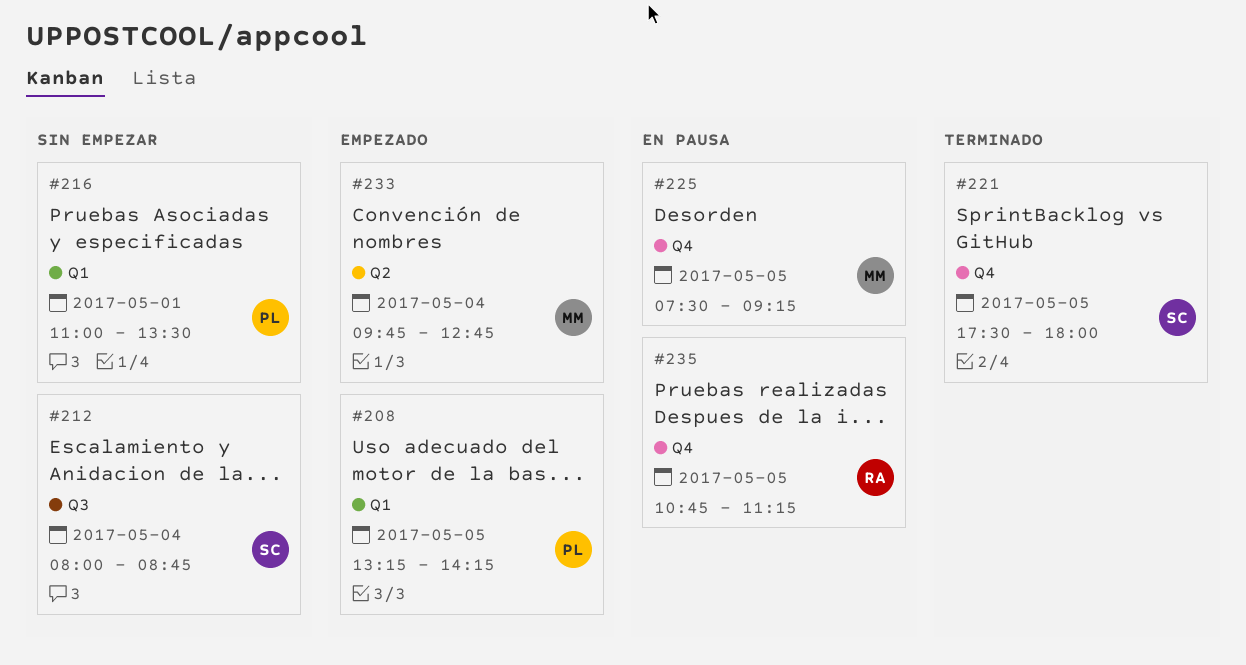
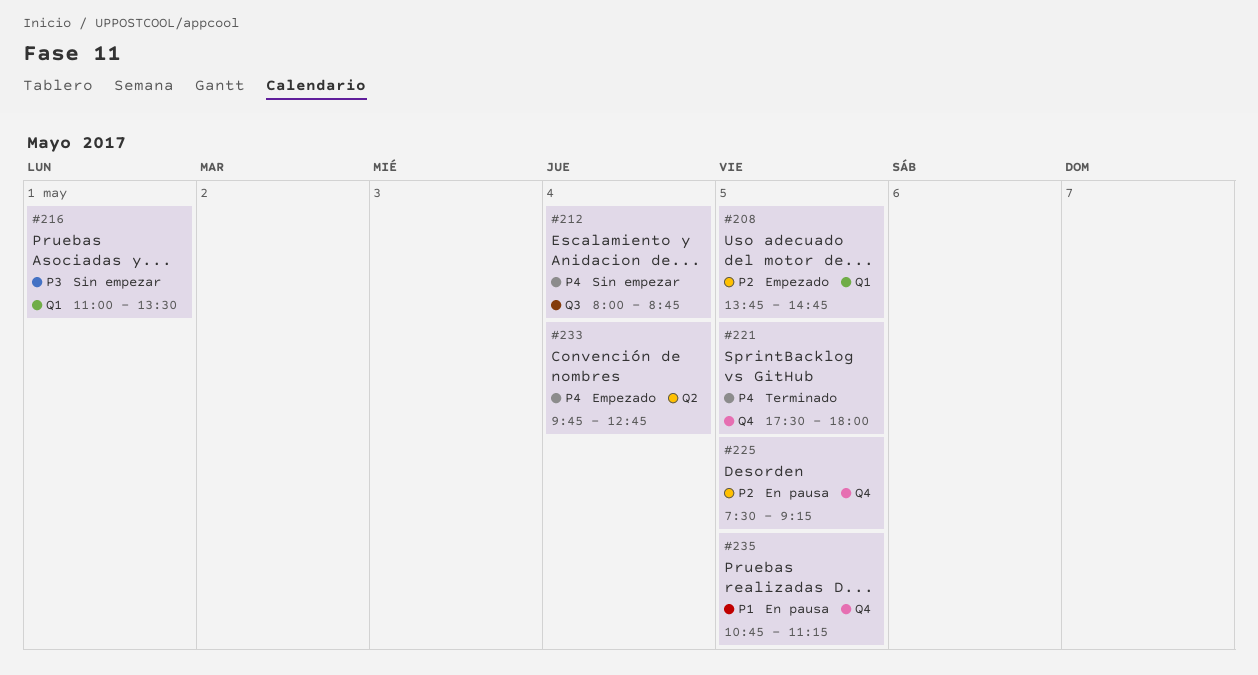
#208, begins: 13:15 -> 13:45
#208, ends: 14:15 -> 14:45

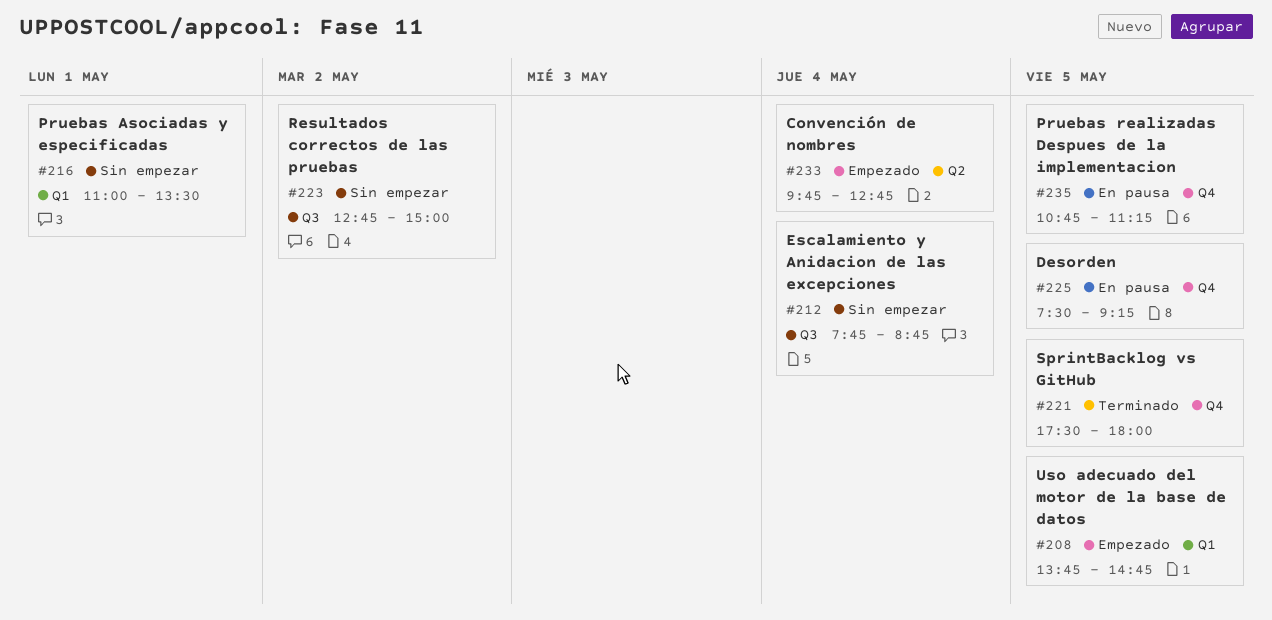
#212, begins: 08:00 -> 07:45
#223: none -> present

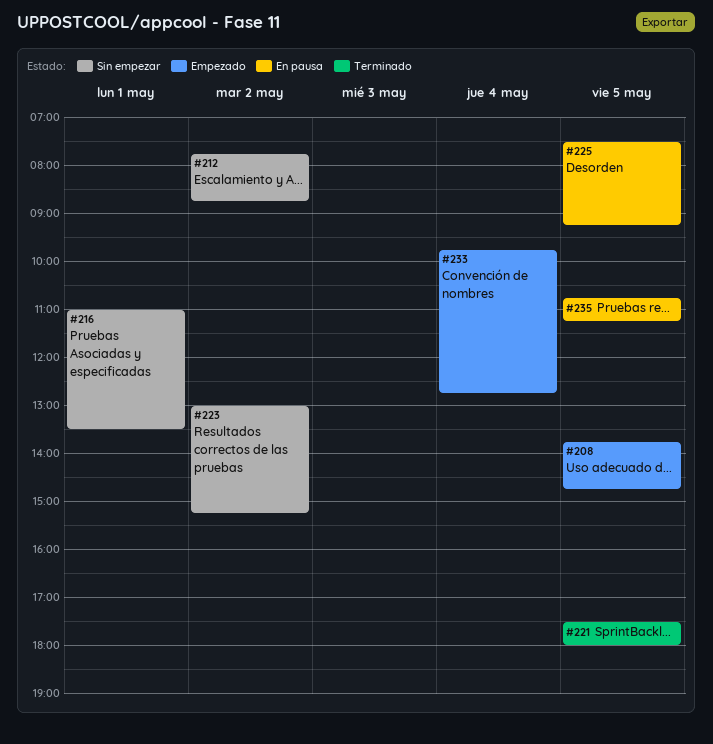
#212, day: May 4 -> May 2
#223, begins: 12:45 -> 13:00
#223, ends: 15:00 -> 15:15

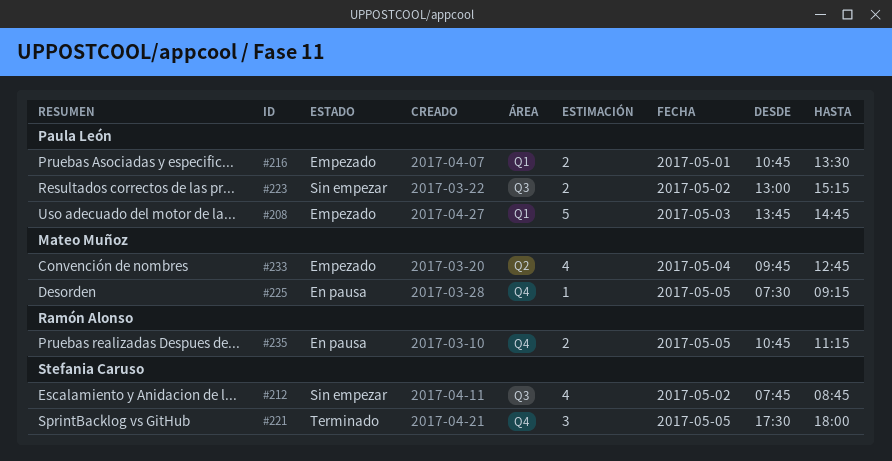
#208, day: May 5 -> May 3
#216, status: Sin empezar -> Empezado
#216, begins: 11:00 -> 10:45

